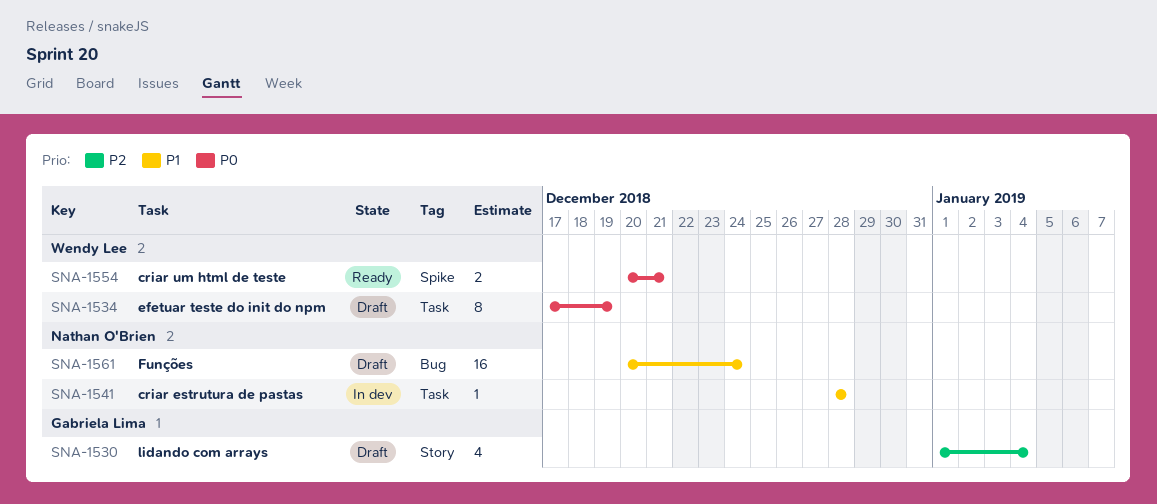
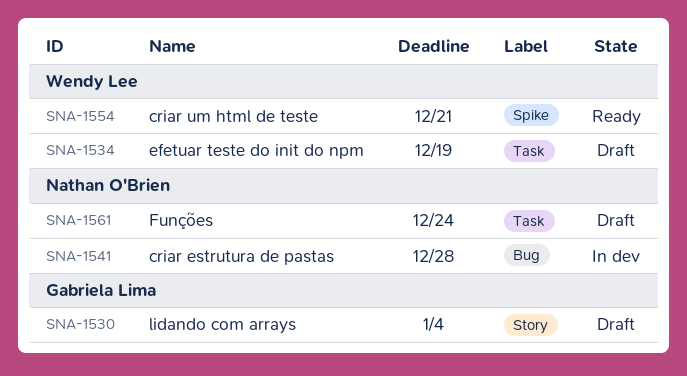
SNA-1541, label: Task -> Bug
SNA-1561, label: Bug -> Task

